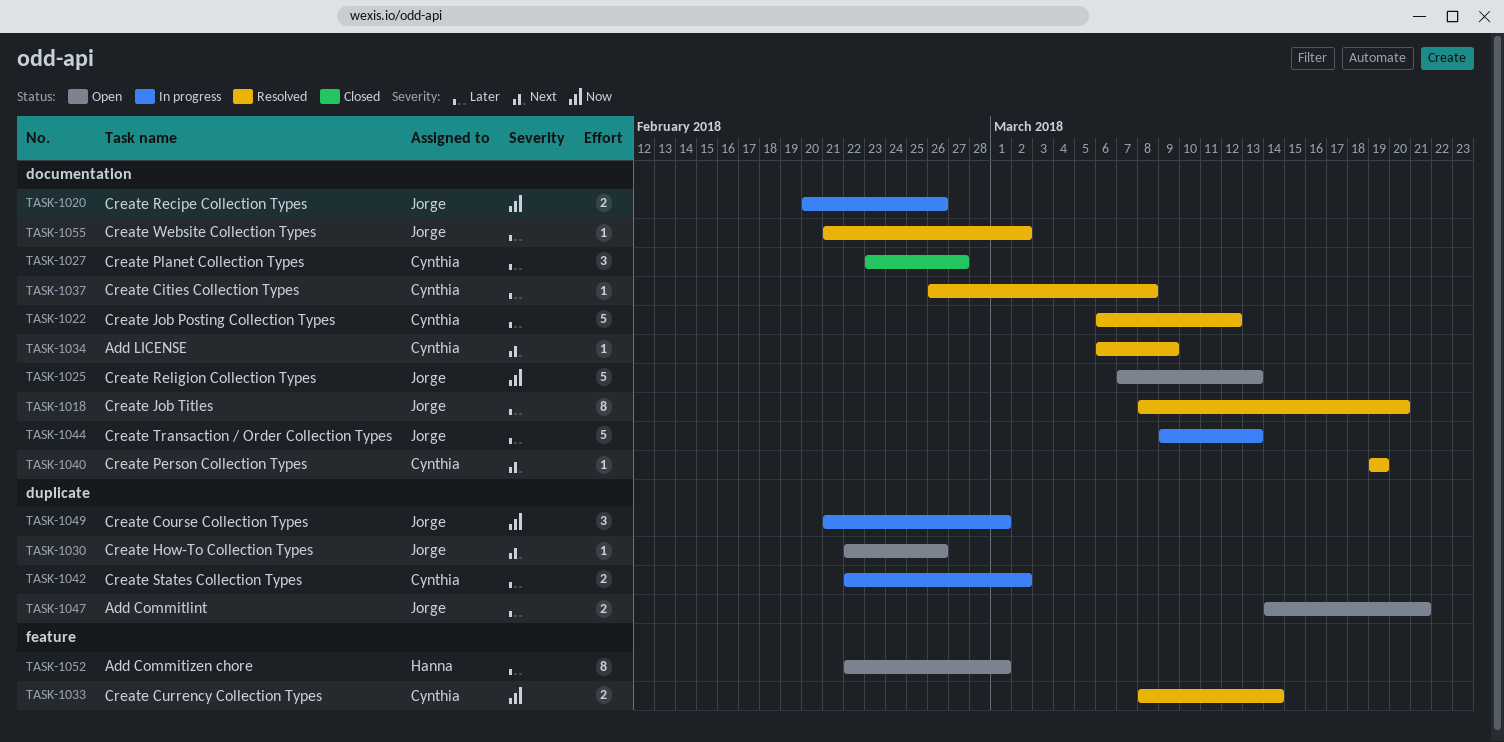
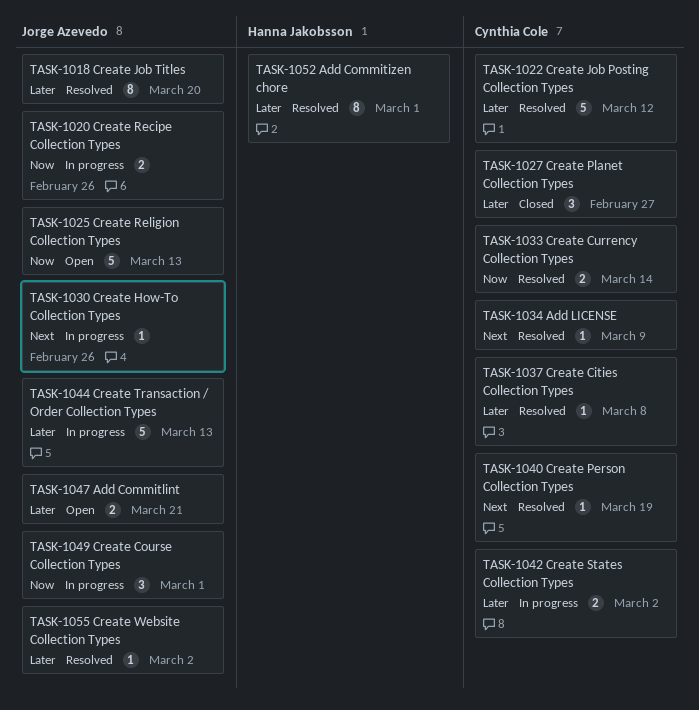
TASK-1030, status: Open -> In progress
TASK-1052, status: Open -> Resolved

